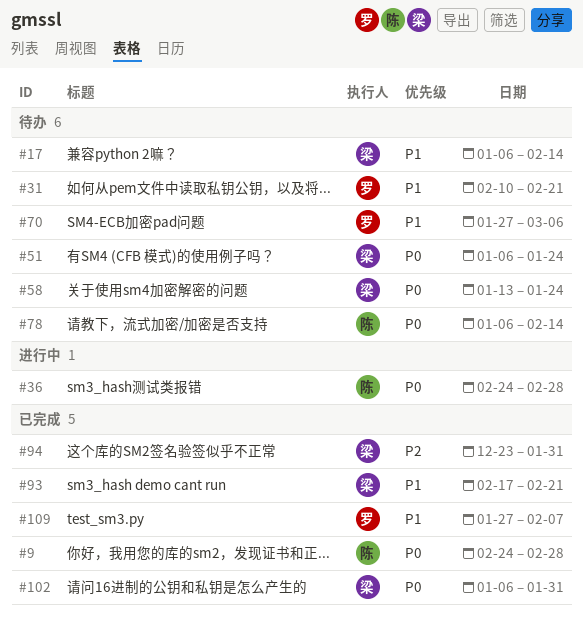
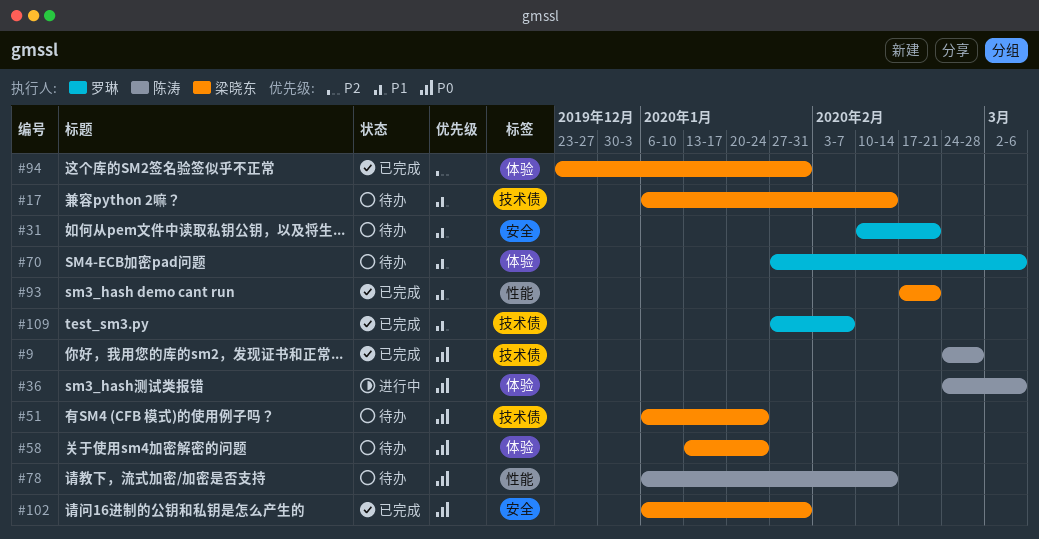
#36, due: Feb 28 -> Mar 6

